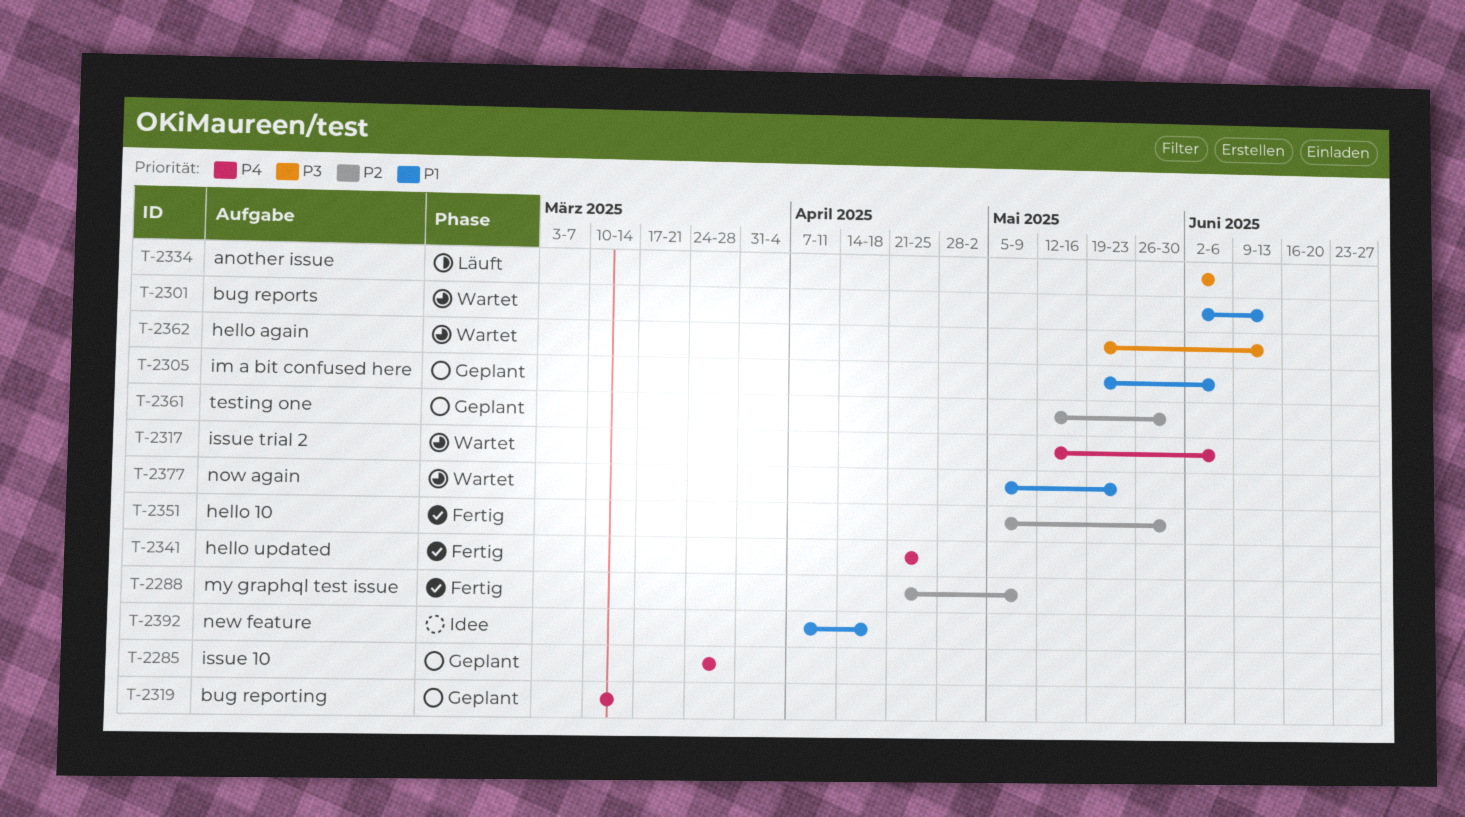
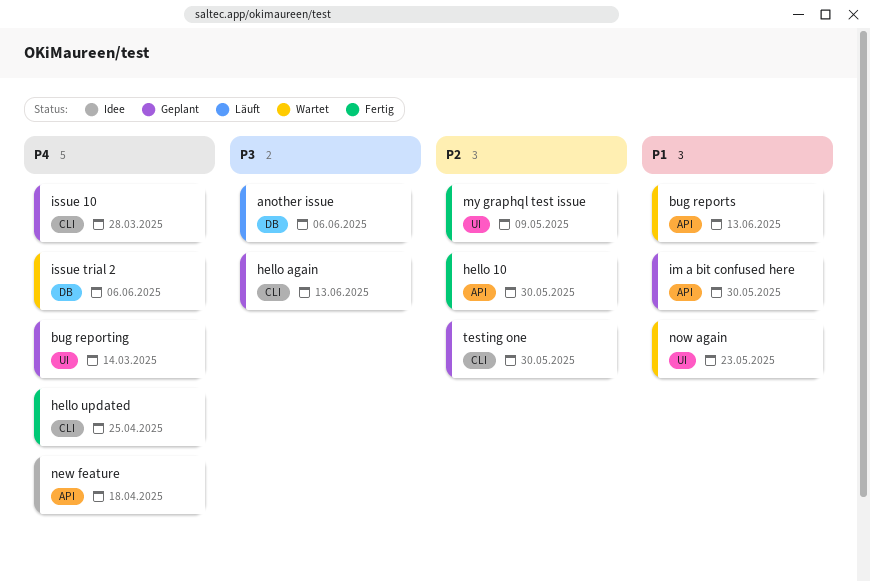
hello again, status: Wartet -> Geplant
im a bit confused here, due: Jun 6 -> May 30
new feature, priority: P1 -> P4

